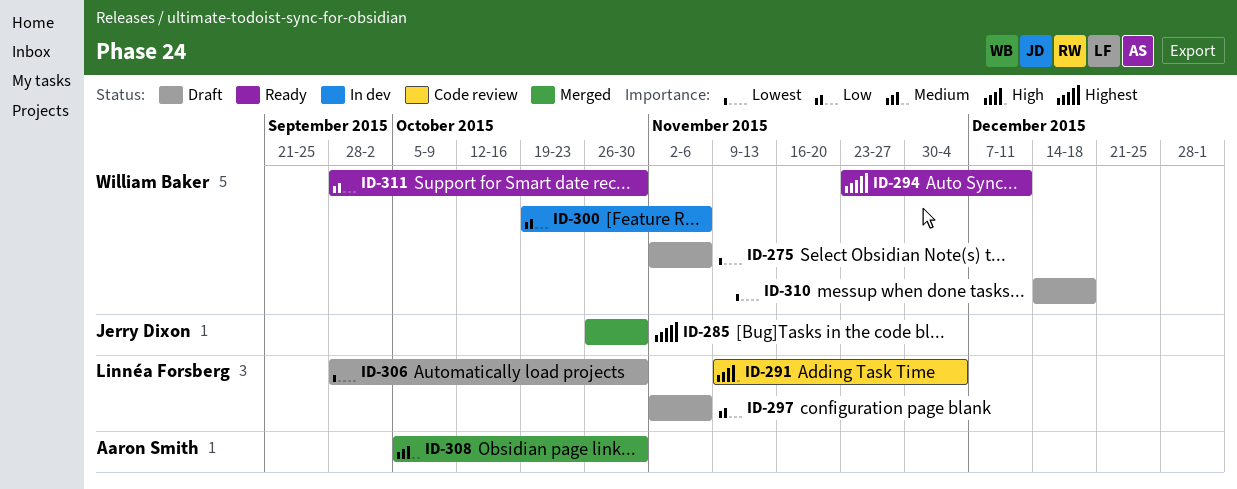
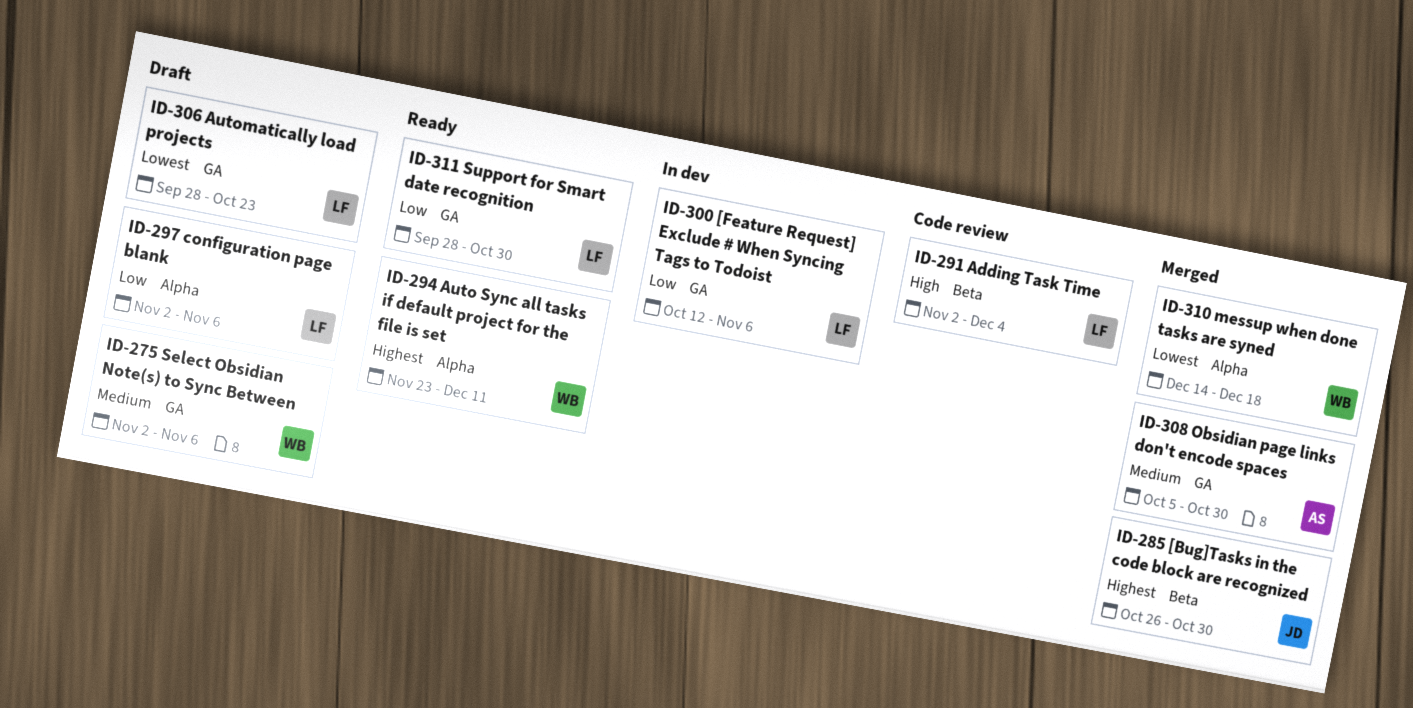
ID-275, priority: Lowest -> Medium
ID-291, start: Nov 9 -> Nov 2
ID-300, owner: William Baker -> Linnéa Forsberg
ID-300, start: Oct 19 -> Oct 12
ID-306, due: Oct 30 -> Oct 23
ID-310, status: Draft -> Merged
ID-311, owner: William Baker -> Linnéa Forsberg

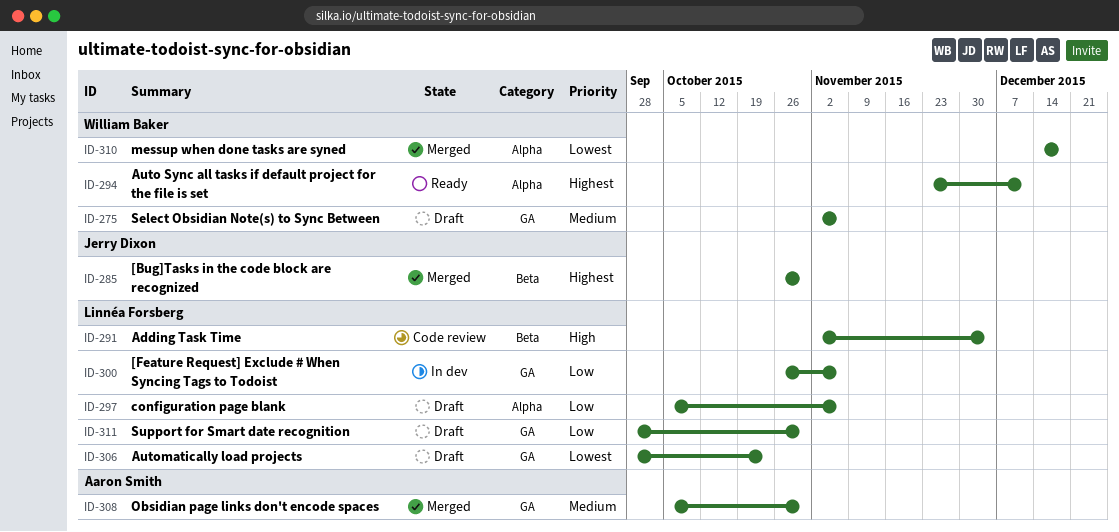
ID-297, start: Nov 2 -> Oct 5
ID-300, start: Oct 12 -> Oct 26
ID-311, status: Ready -> Draft

